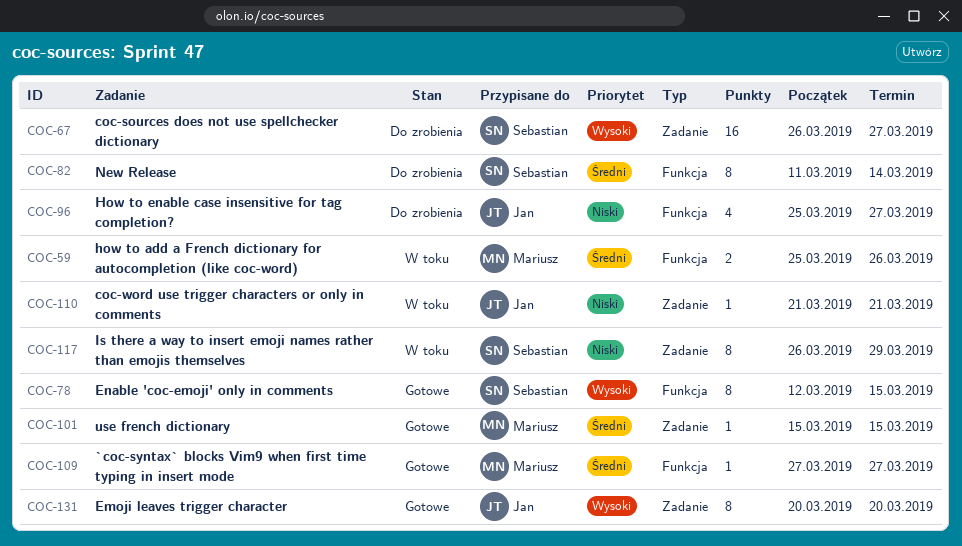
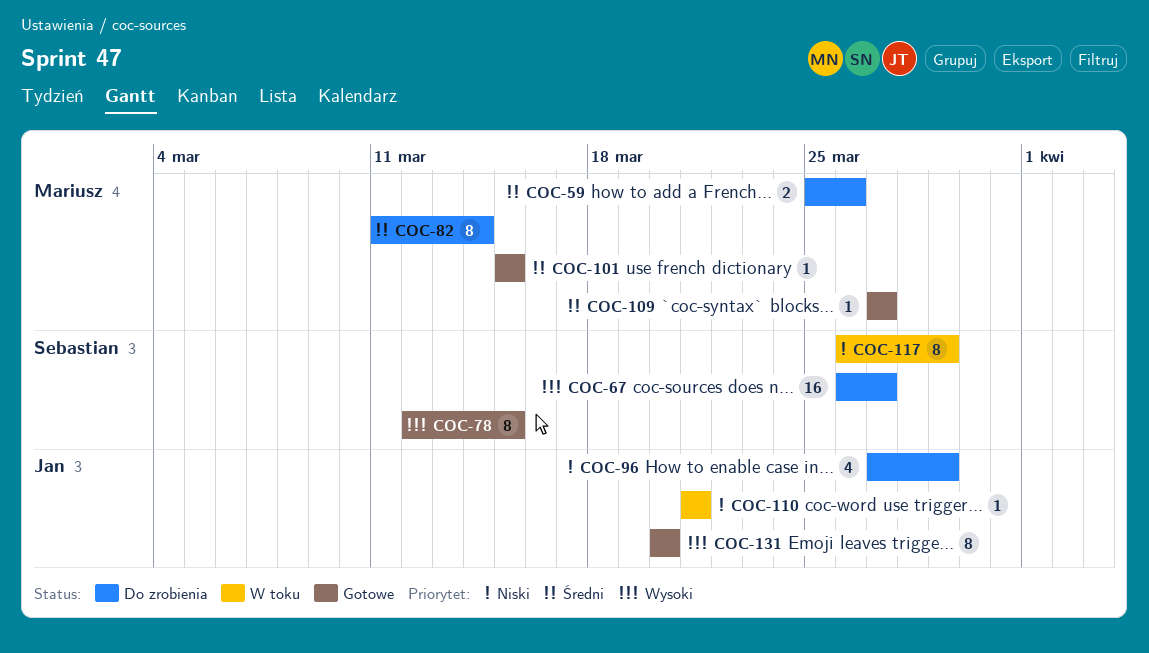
COC-59, status: W toku -> Do zrobienia
COC-82, owner: Sebastian -> Mariusz
COC-96, start: Mar 25 -> Mar 27
COC-96, due: Mar 27 -> Mar 29

